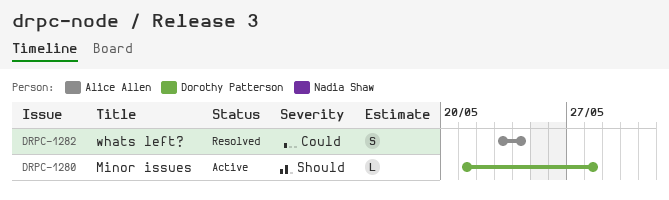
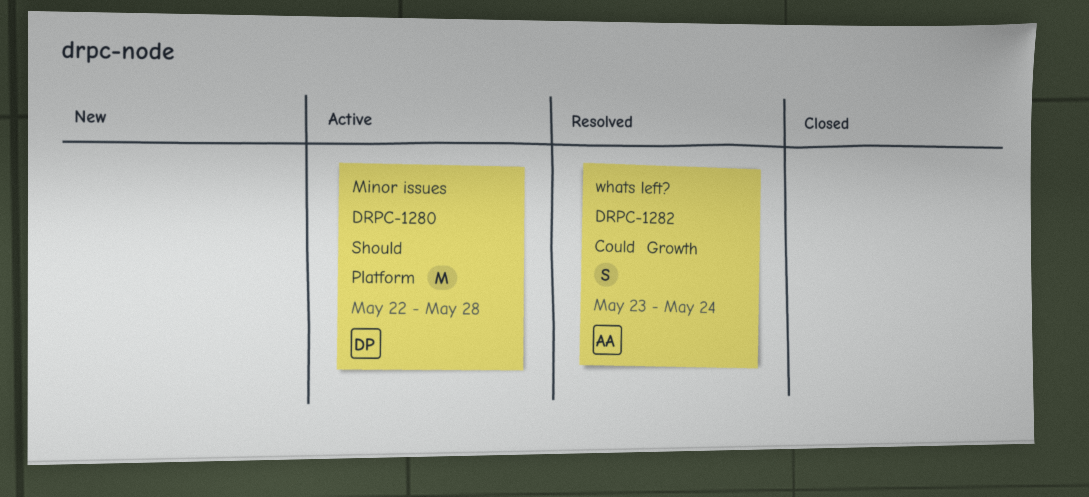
DRPC-1280, estimate: L -> M
DRPC-1280, start: May 21 -> May 22

